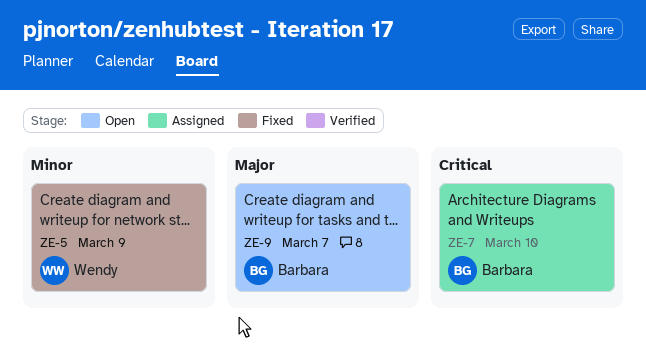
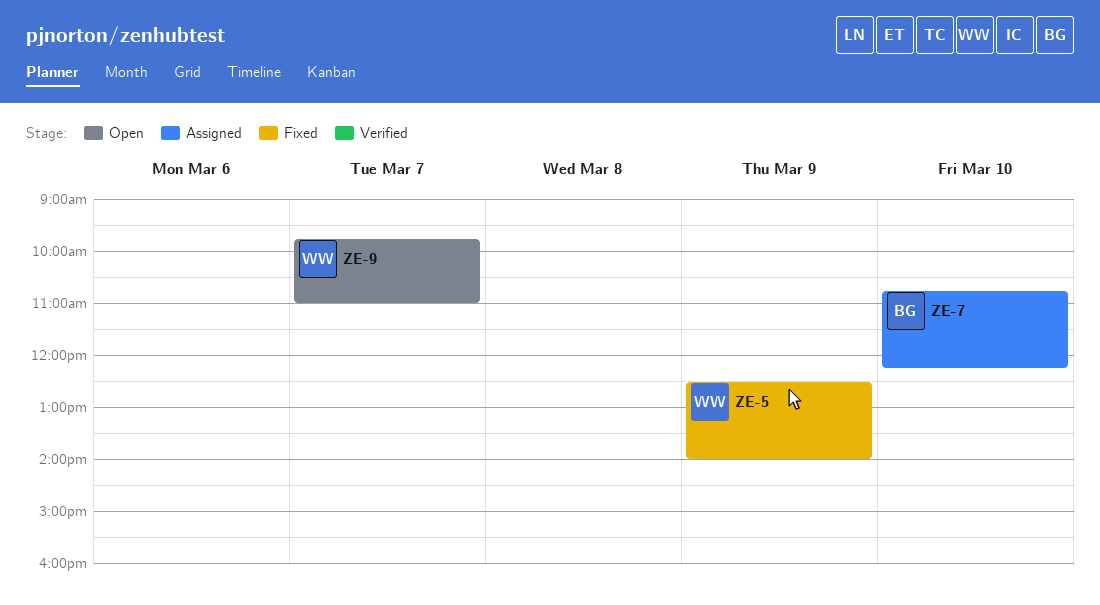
ZE-9, owner: Barbara -> Wendy

